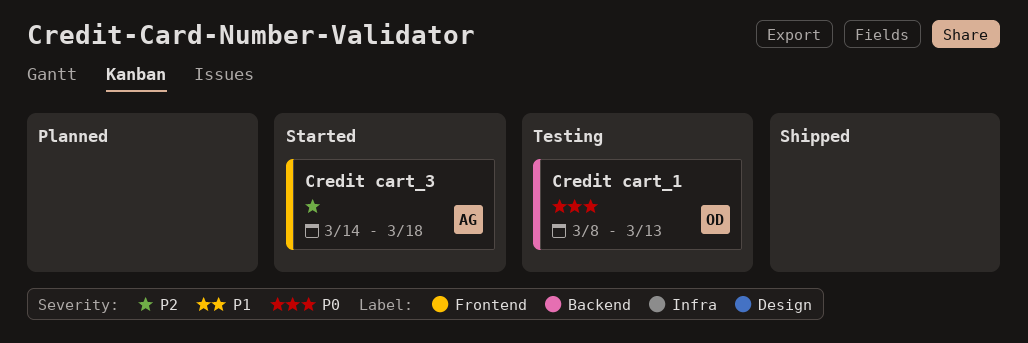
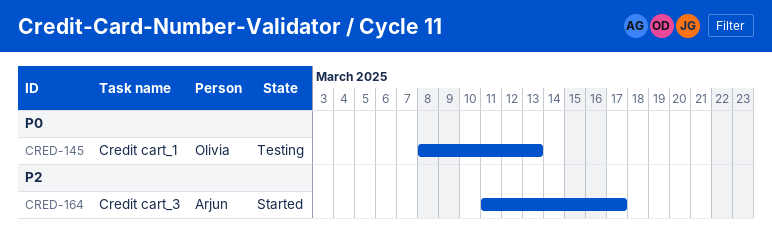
Credit cart_3, start: Mar 14 -> Mar 11
Credit cart_3, due: Mar 18 -> Mar 17

